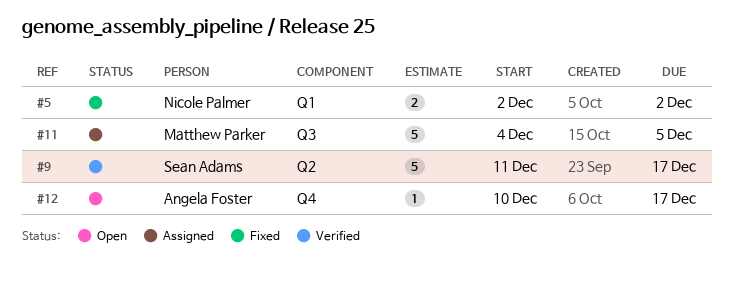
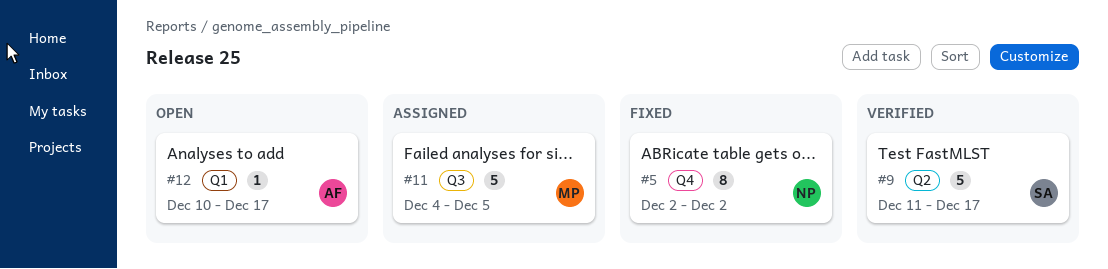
#5, label: Q1 -> Q4
#5, estimate: 2 -> 8
#12, label: Q4 -> Q1

